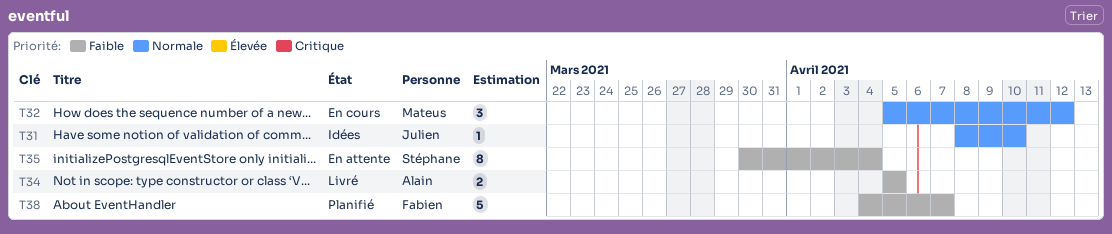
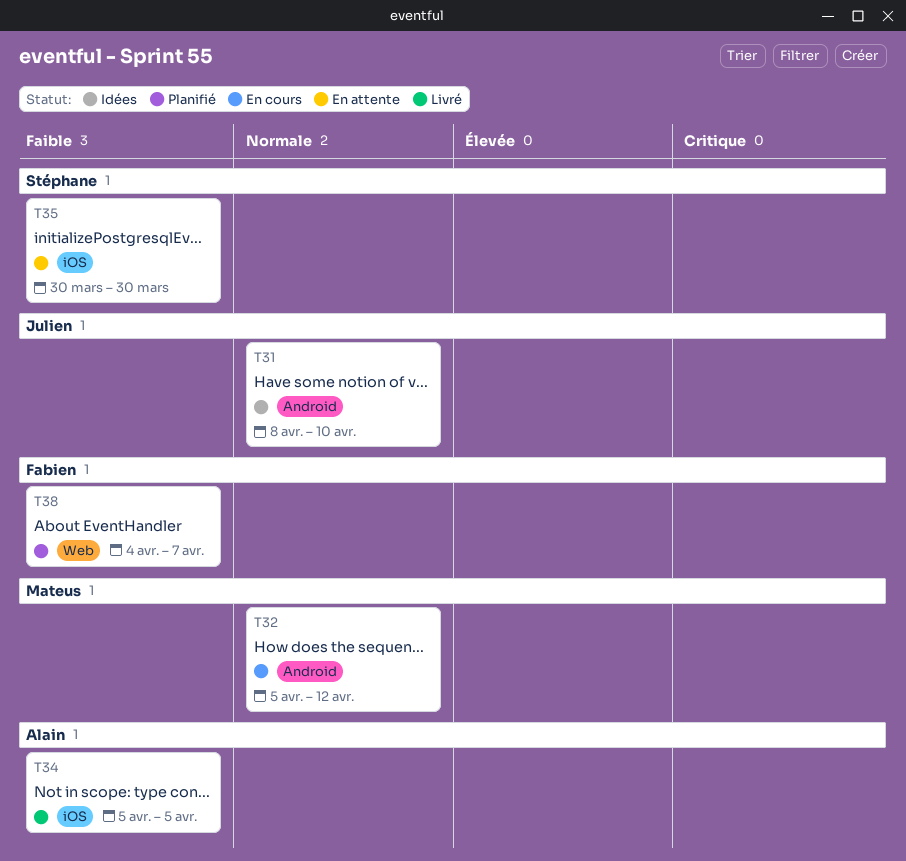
T35, due: Apr 4 -> Mar 30

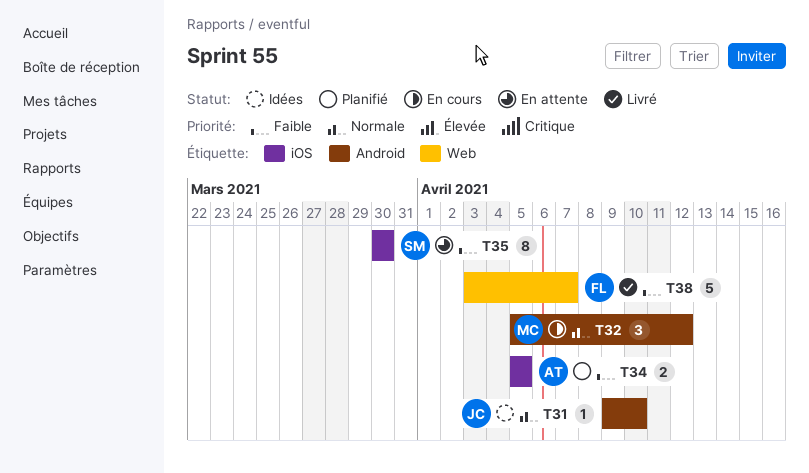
T31, start: Apr 8 -> Apr 9
T34, status: Livré -> Planifié
T38, status: Planifié -> Livré
T38, start: Apr 4 -> Apr 3

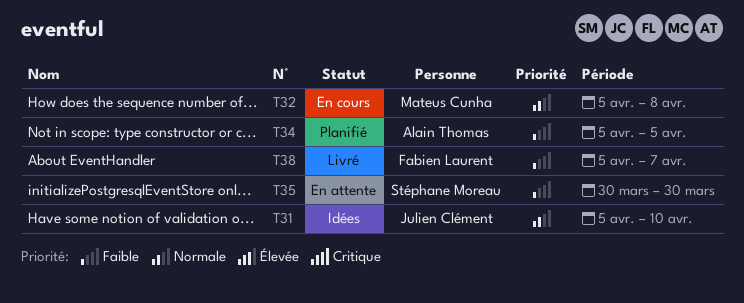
T31, start: Apr 9 -> Apr 5
T32, due: Apr 12 -> Apr 8
T38, start: Apr 3 -> Apr 5

